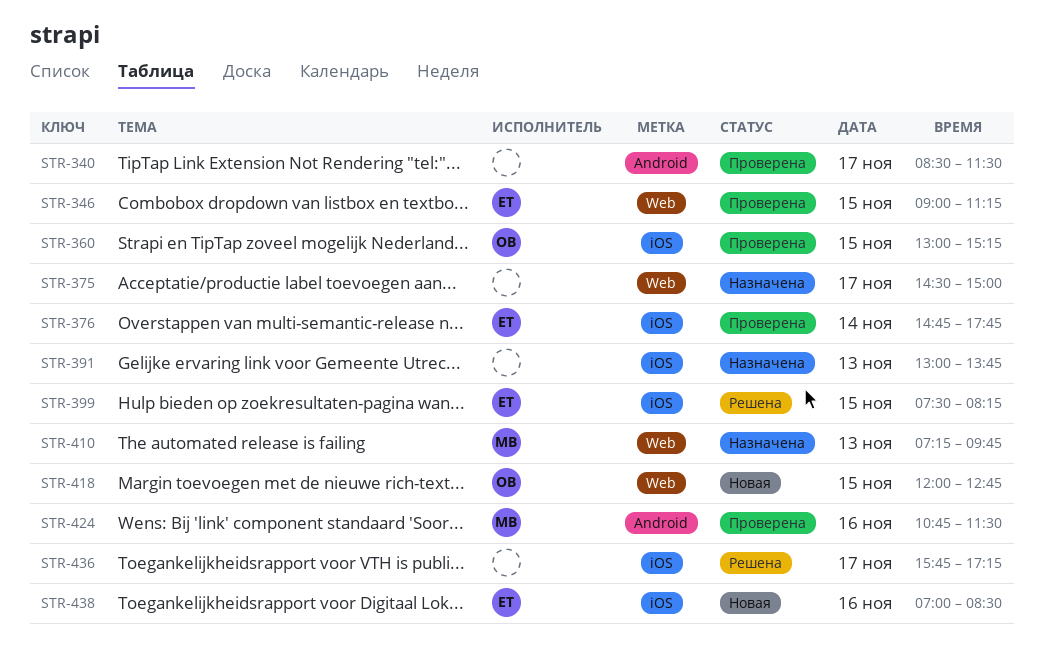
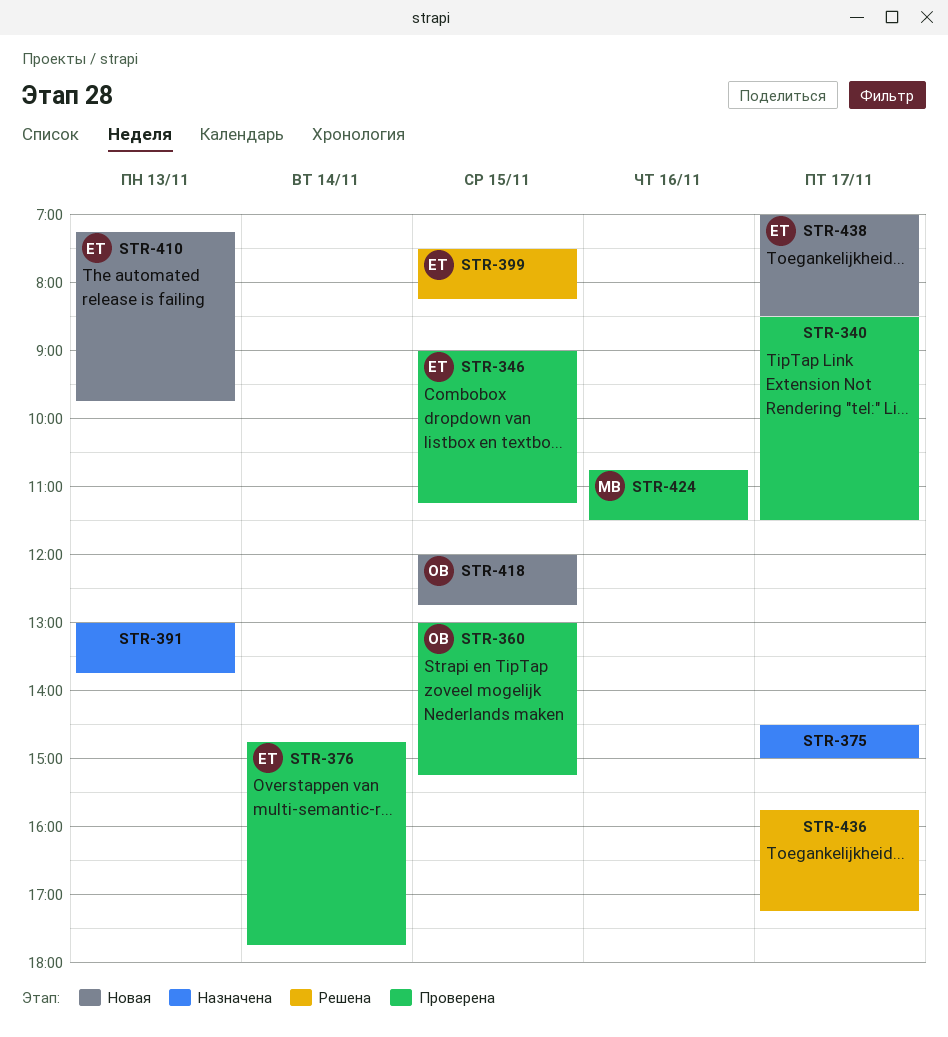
STR-410, status: Назначена -> Новая
STR-410, owner: МВ -> ЕТ
STR-438, day: Nov 16 -> Nov 17

